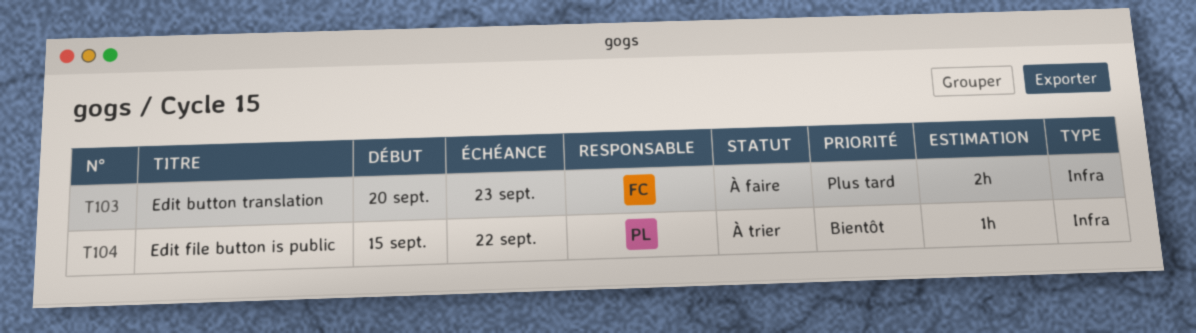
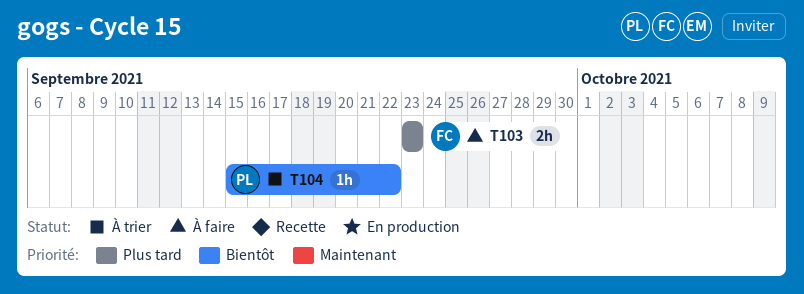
T103, start: Sep 20 -> Sep 23

